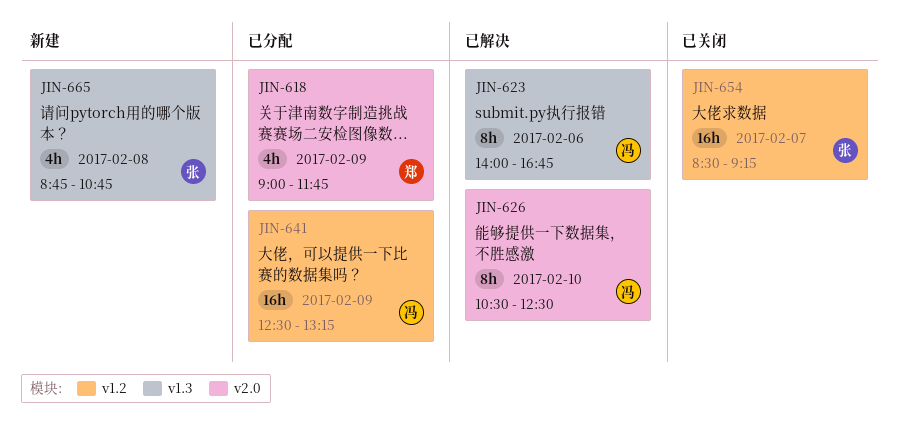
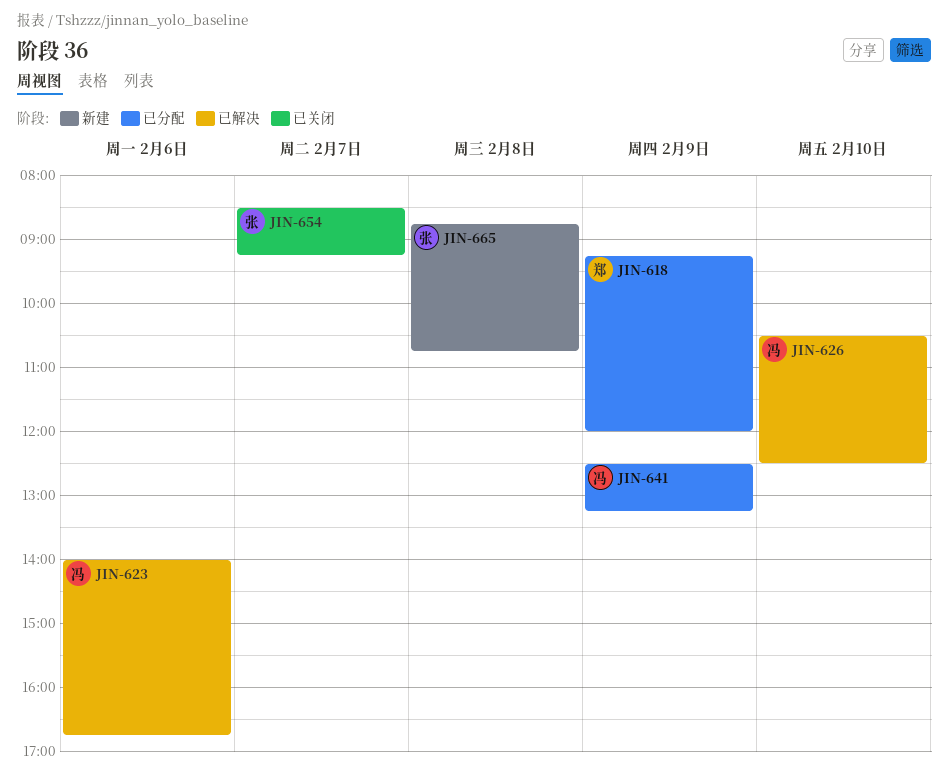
JIN-618, begins: 09:00 -> 09:15
JIN-618, ends: 11:45 -> 12:00

